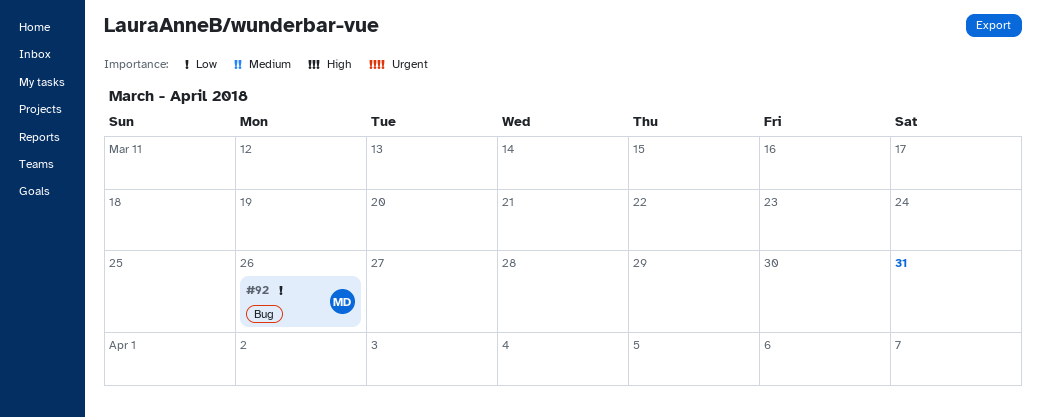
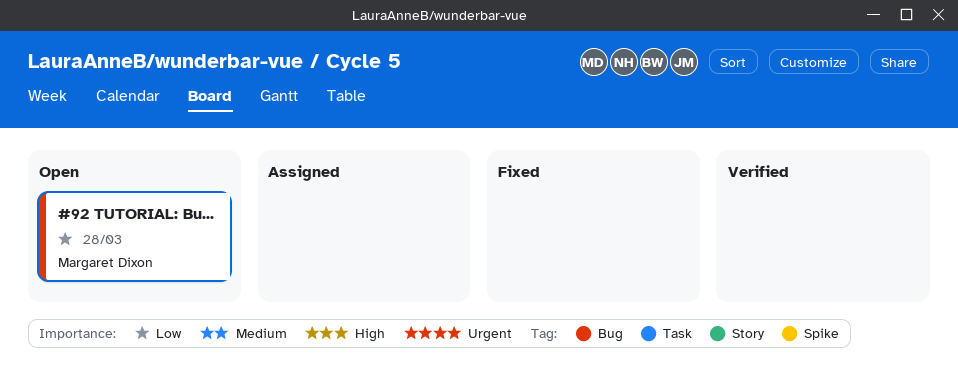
#92, due: Mar 26 -> Mar 28

